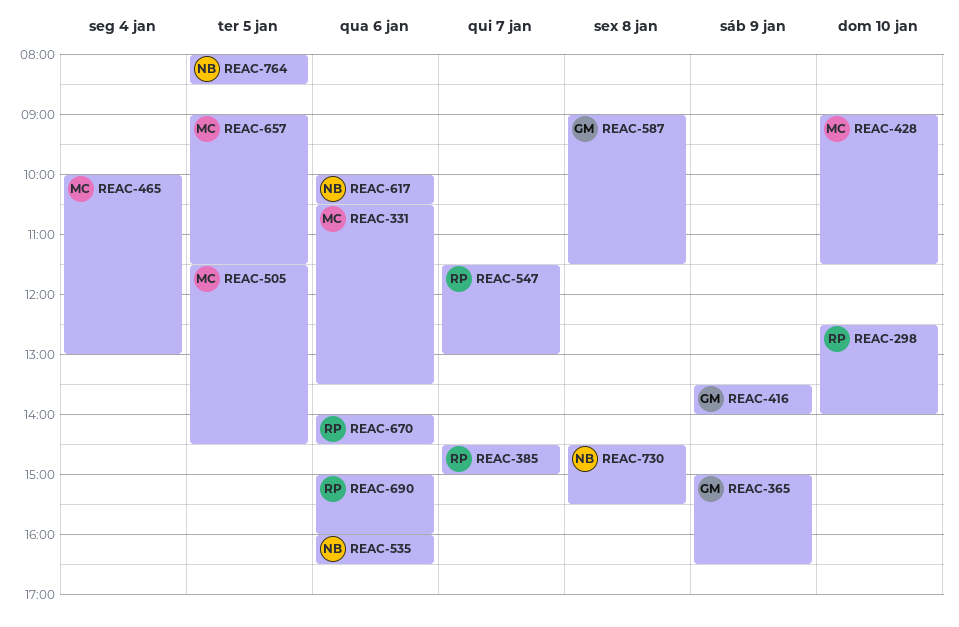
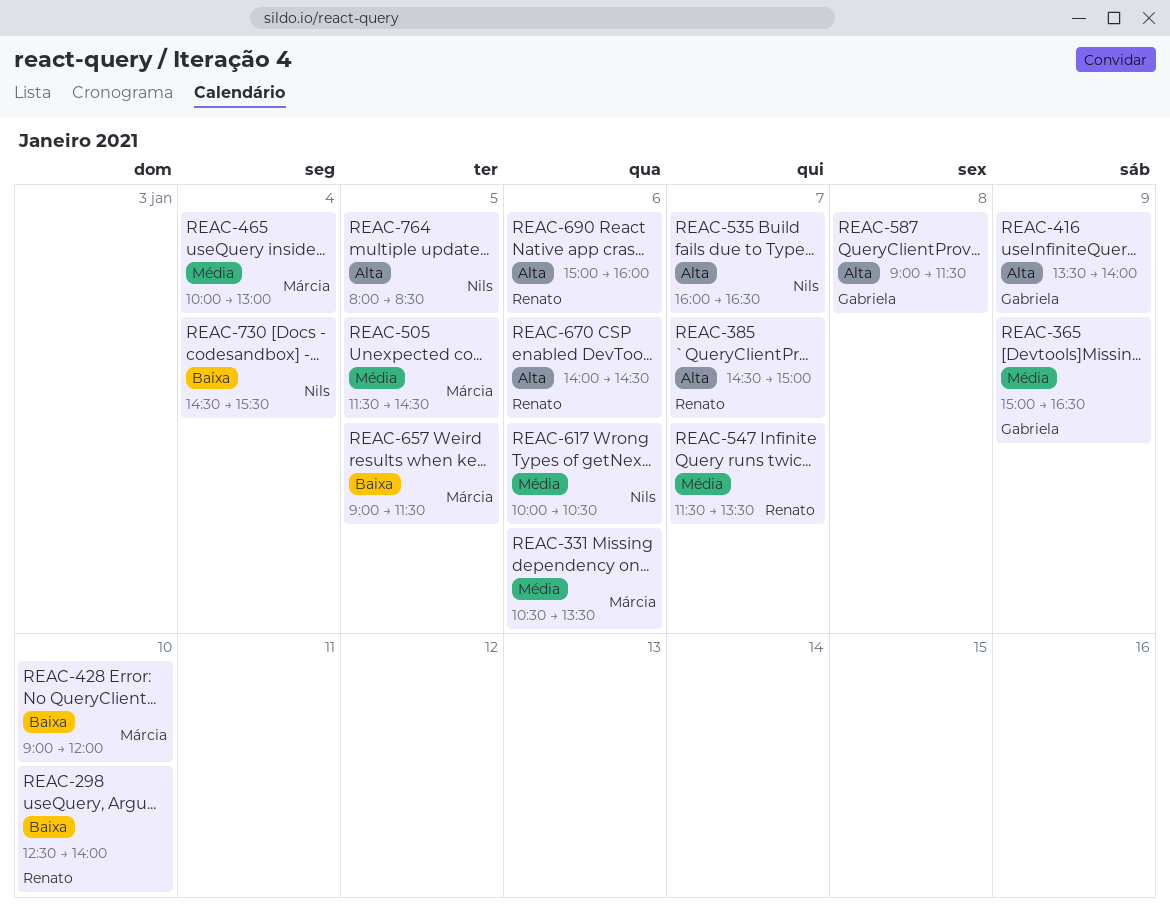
REAC-428, ends: 11:30 -> 12:00
REAC-535, day: Jan 6 -> Jan 7
REAC-547, ends: 13:00 -> 13:30
REAC-730, day: Jan 8 -> Jan 4

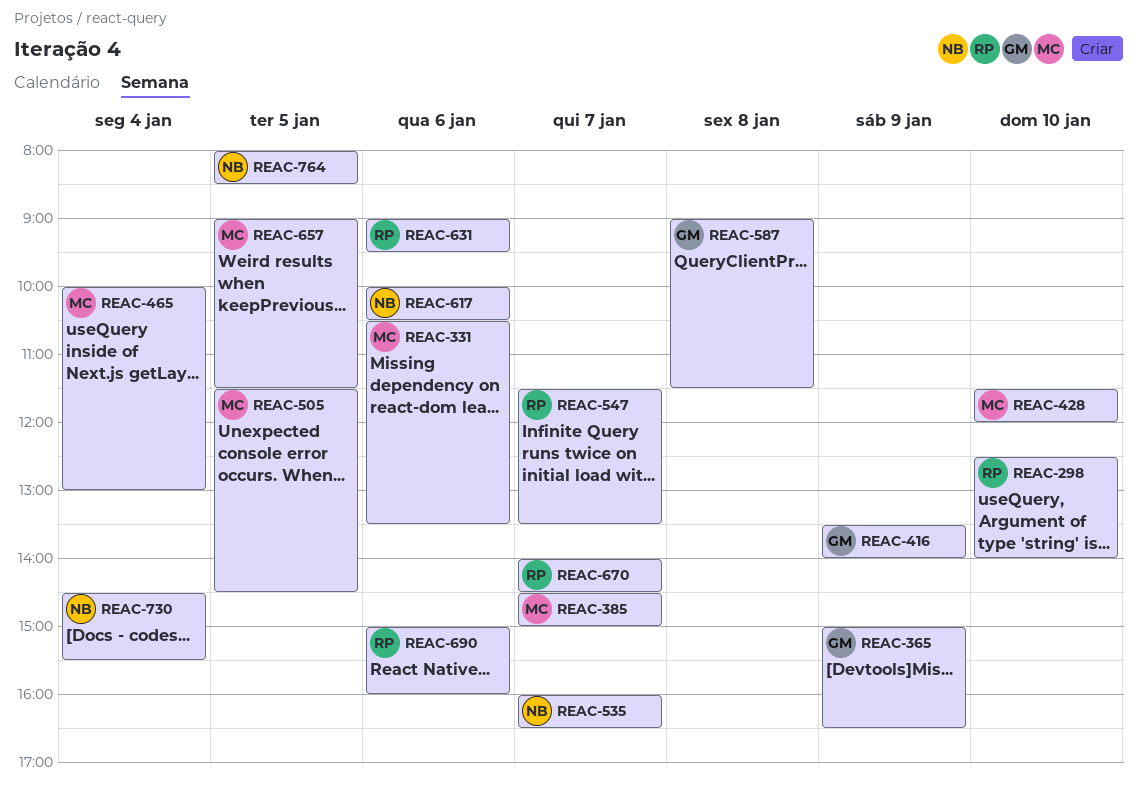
REAC-385, owner: Renato -> Márcia
REAC-428, begins: 09:00 -> 11:30
REAC-631: none -> present
REAC-670, day: Jan 6 -> Jan 7

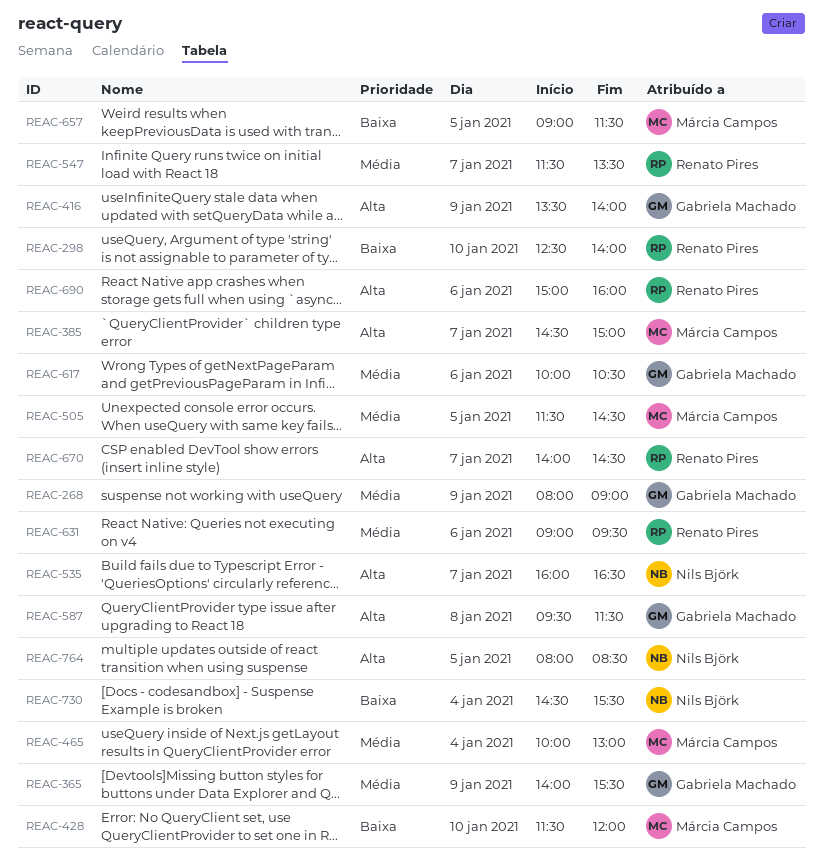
REAC-268: none -> present
REAC-331: present -> none
REAC-365, begins: 15:00 -> 14:00
REAC-365, ends: 16:30 -> 15:30
REAC-587, begins: 09:00 -> 09:30
REAC-617, owner: Nils Björk -> Gabriela Machado

